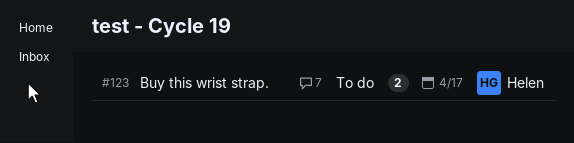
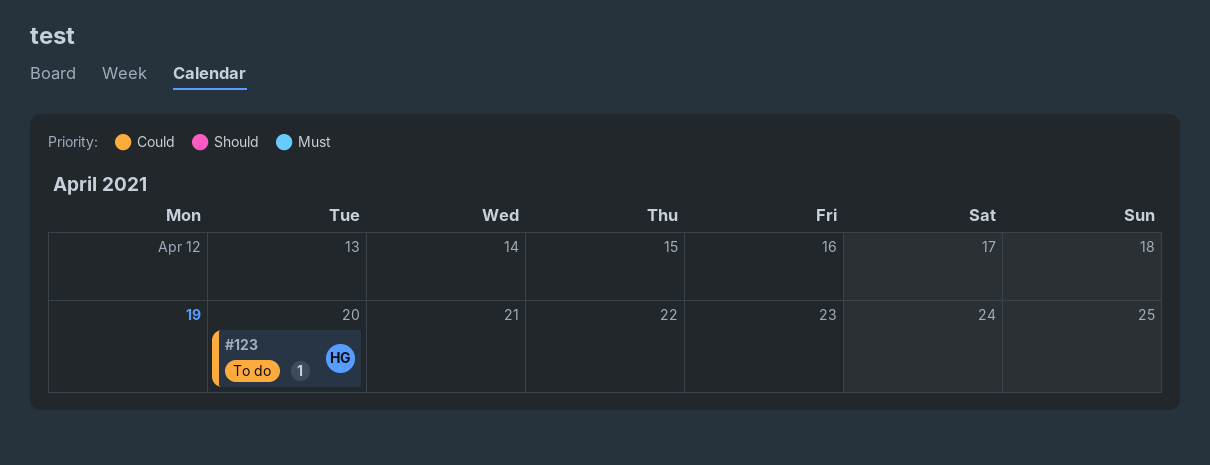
#123, estimate: 2 -> 1
#123, due: Apr 17 -> Apr 20

